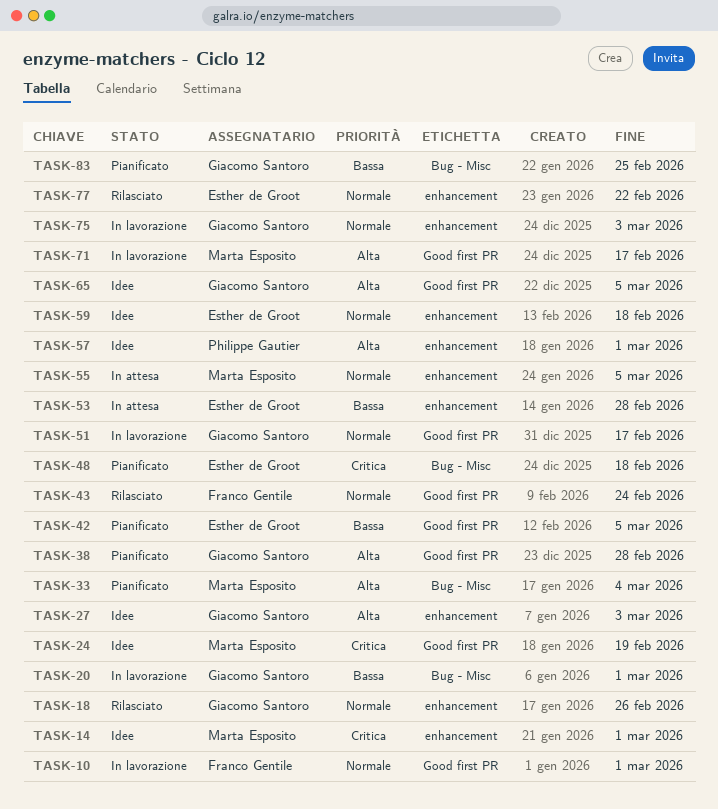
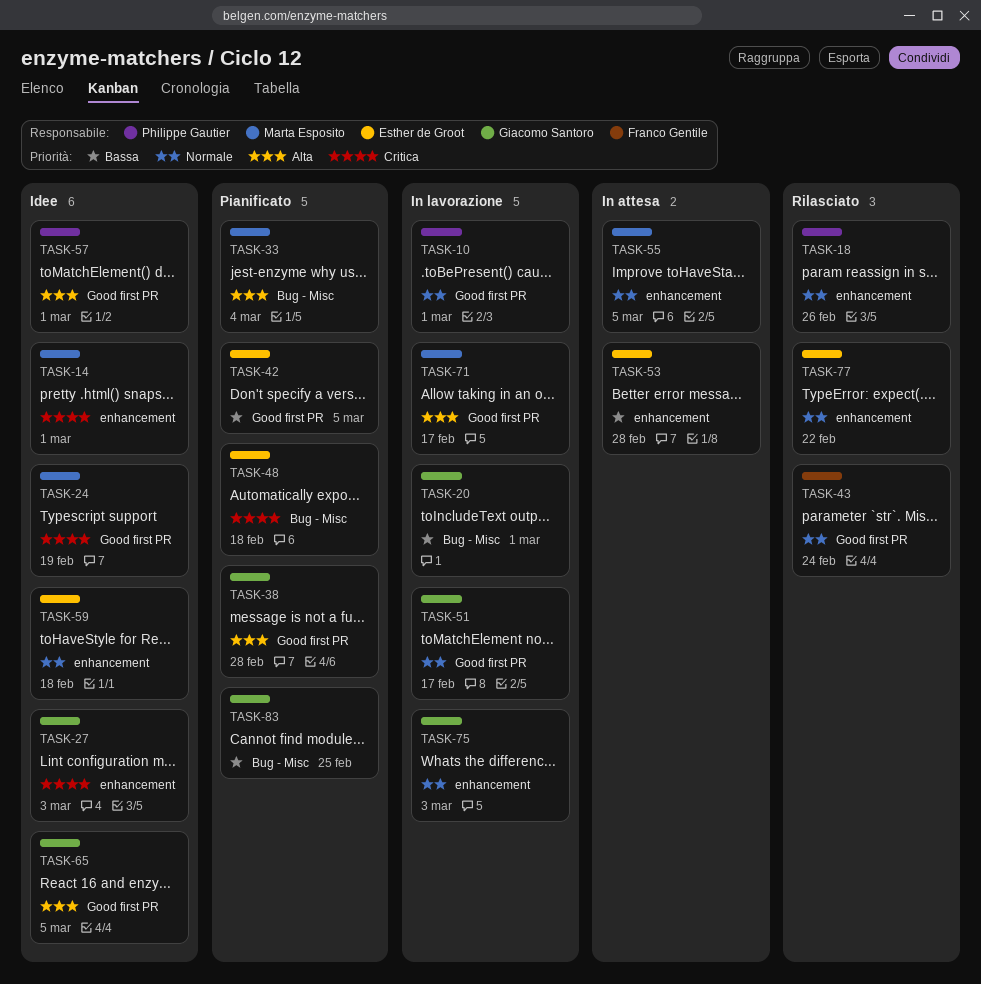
TASK-10, owner: Franco Gentile -> Philippe Gautier
TASK-18, owner: Giacomo Santoro -> Philippe Gautier
TASK-27, priority: Alta -> Critica
TASK-57, label: enhancement -> Good first PR

